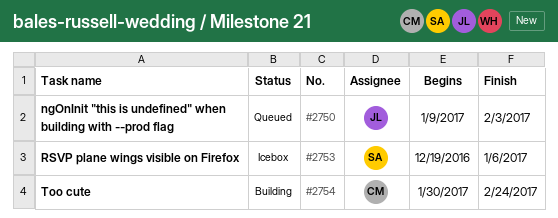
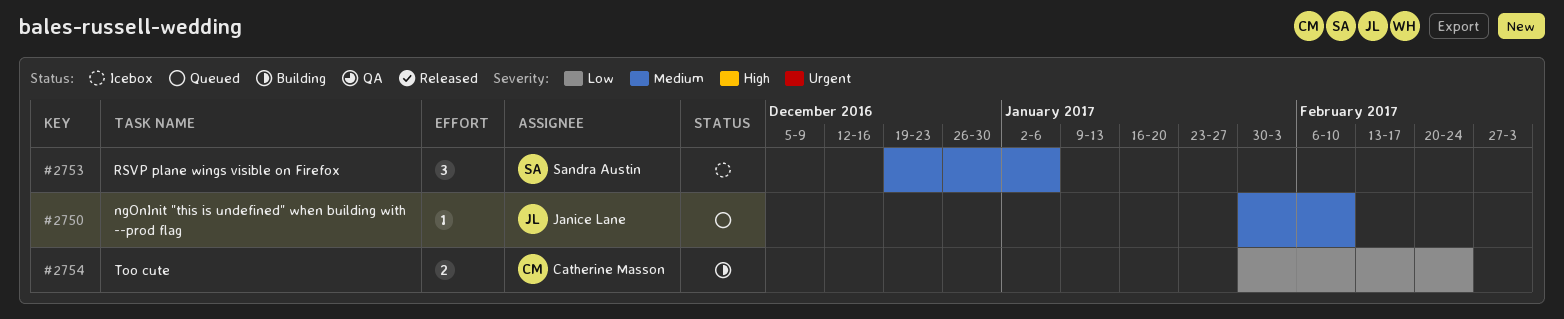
#2750, start: Jan 9 -> Jan 30
#2750, due: Feb 3 -> Feb 10

